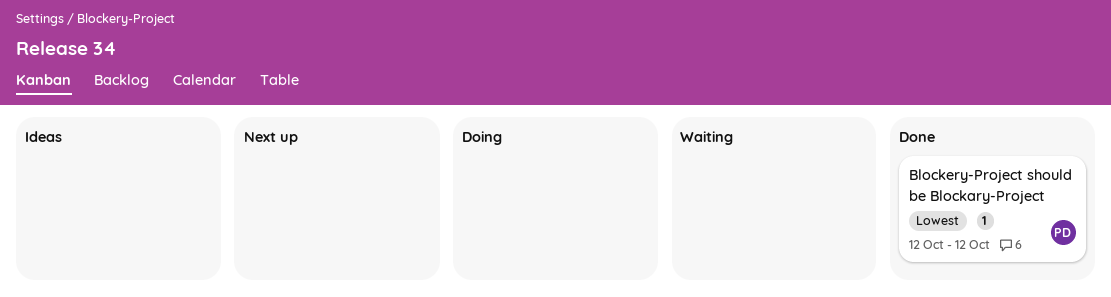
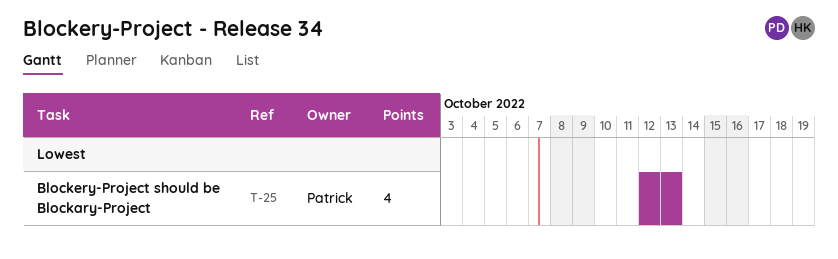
Blockery-Project should be Blockary-Project, estimate: 1 -> 4
Blockery-Project should be Blockary-Project, due: Oct 12 -> Oct 13

